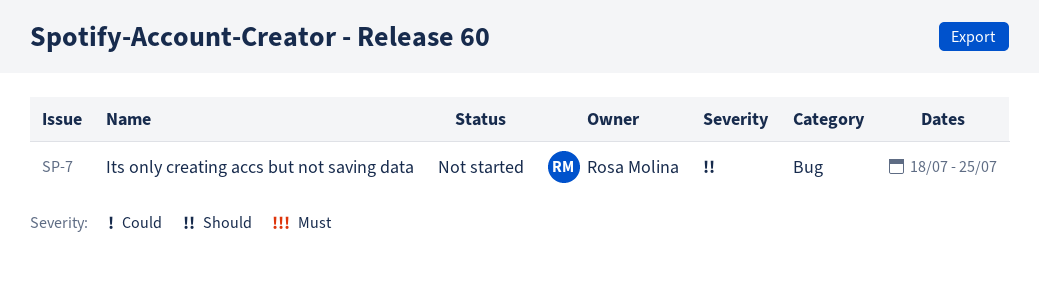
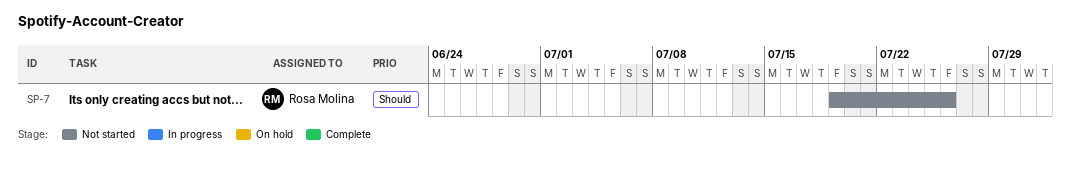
SP-7, start: Jul 18 -> Jul 19
SP-7, due: Jul 25 -> Jul 26

